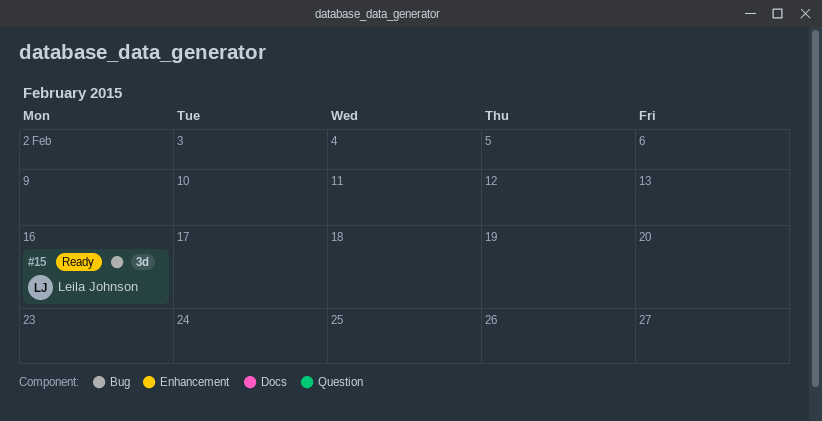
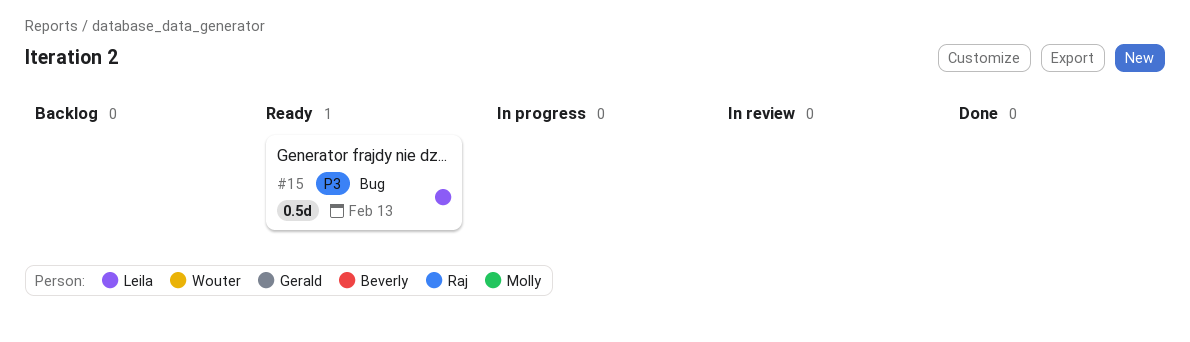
#15, estimate: 3d -> 0.5d
#15, due: Feb 16 -> Feb 13

